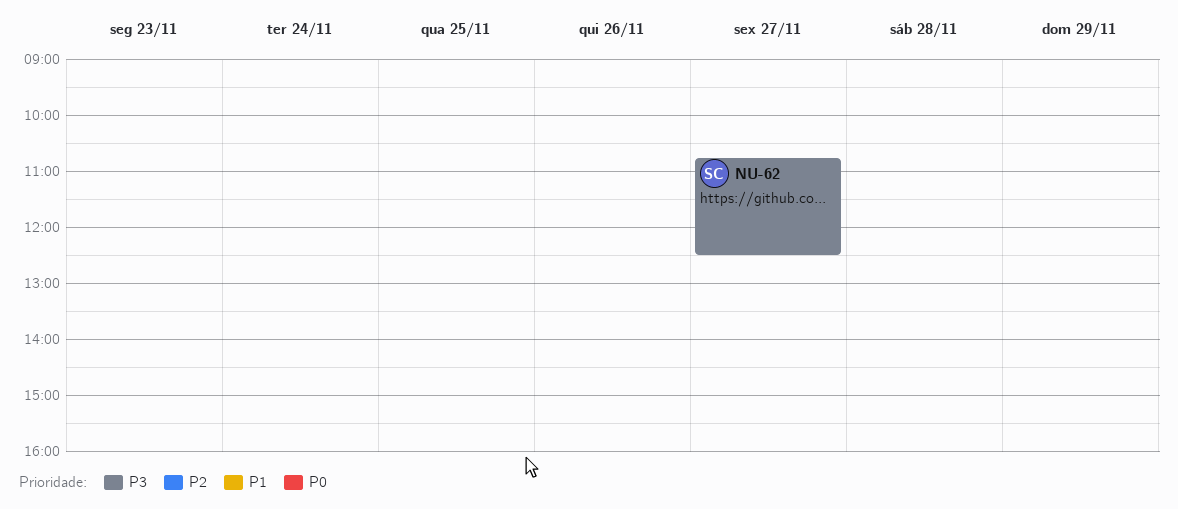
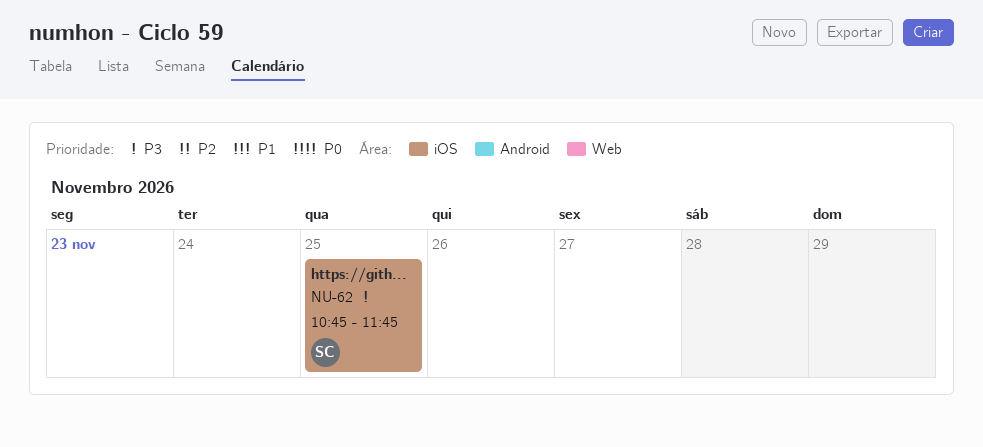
NU-62, day: Nov 27 -> Nov 25
NU-62, ends: 12:30 -> 11:45

